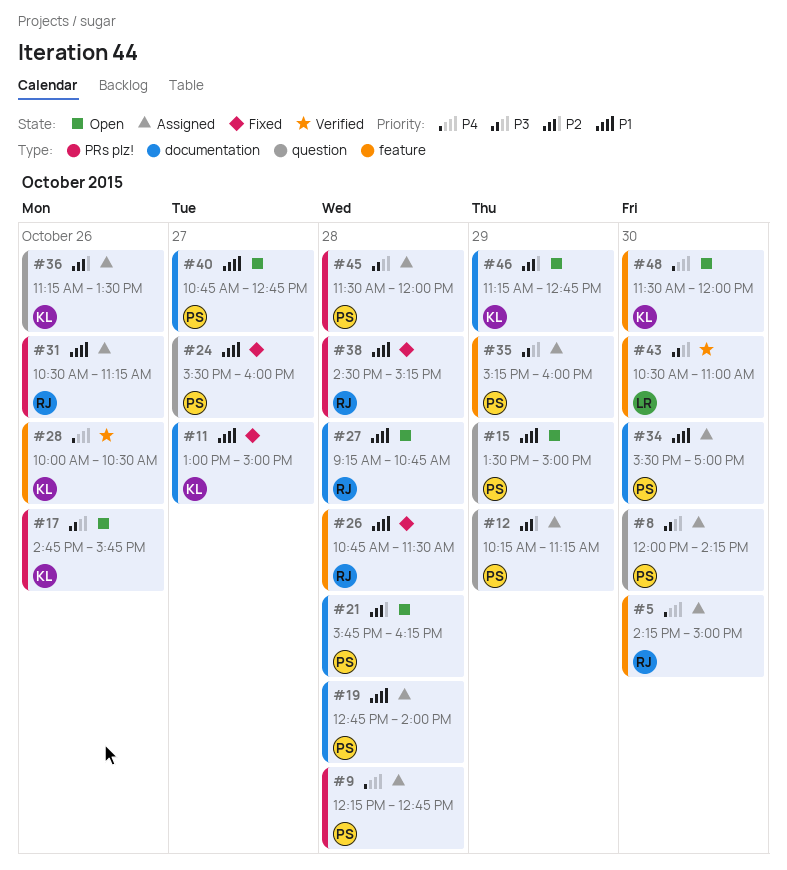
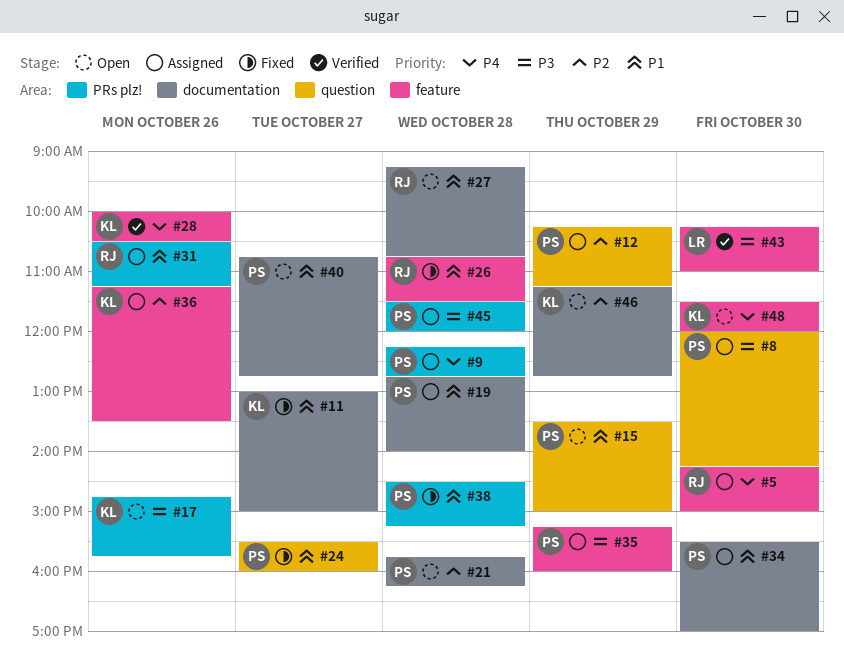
#36, label: question -> feature
#38, owner: RJ -> PS
#43, begins: 10:30 -> 10:15

